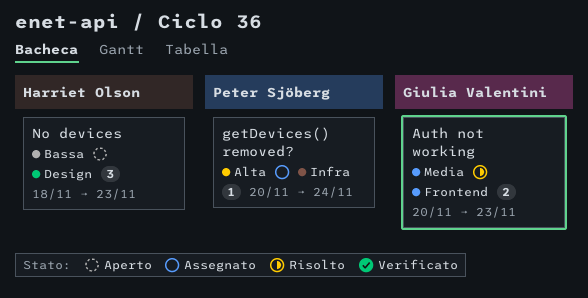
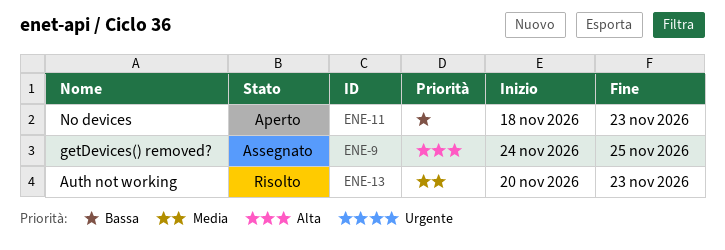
getDevices() removed?, start: Nov 20 -> Nov 24
getDevices() removed?, due: Nov 24 -> Nov 25

